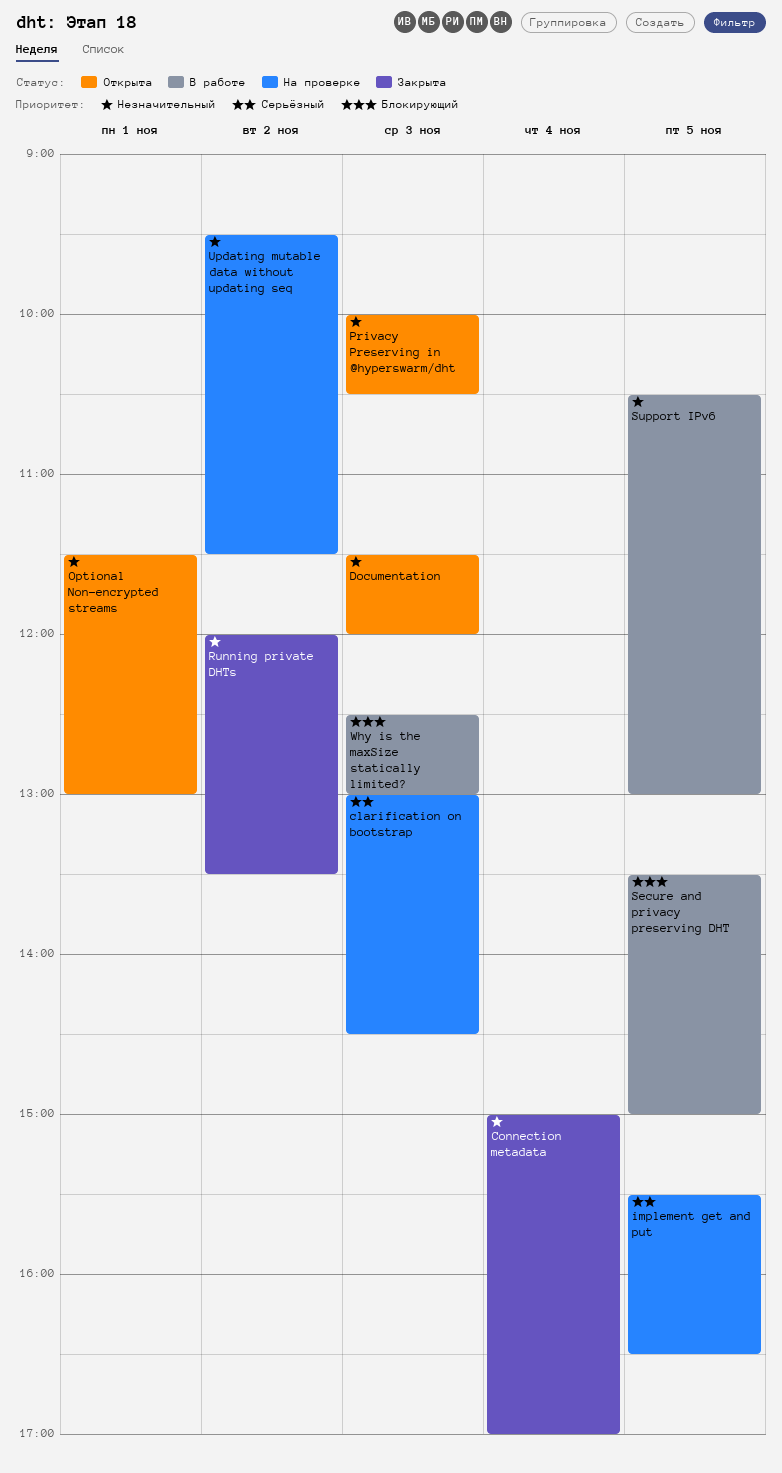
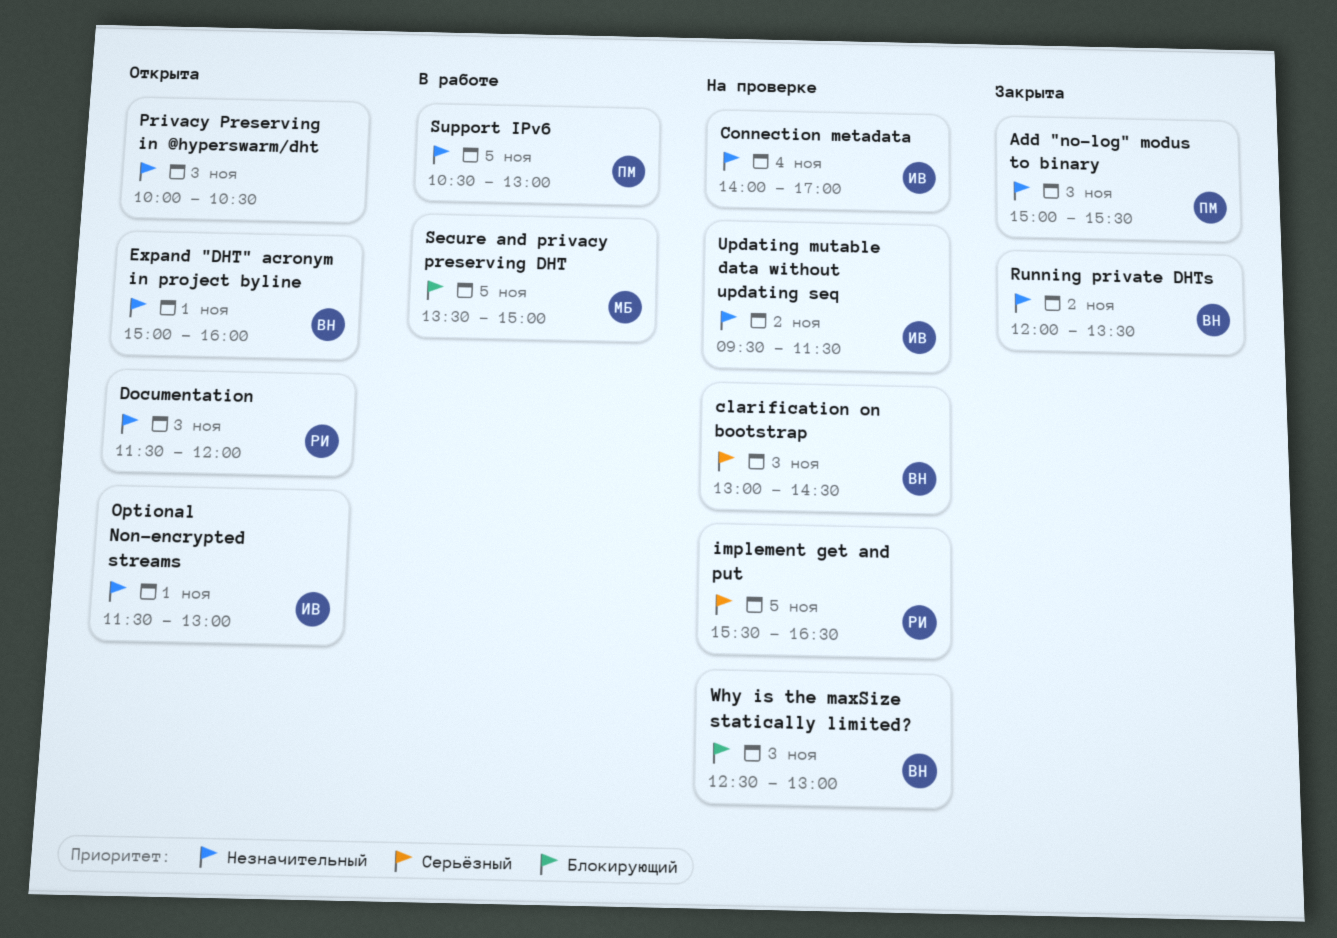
Add "no-log" modus to binary: none -> present
Connection metadata, status: Закрыта -> На проверке
Connection metadata, begins: 15:00 -> 14:00
Expand "DHT" acronym in project byline: none -> present
Why is the maxSize statically limited?, status: В работе -> На проверке

